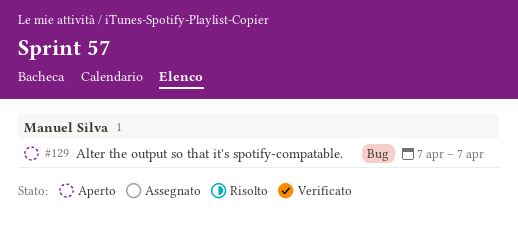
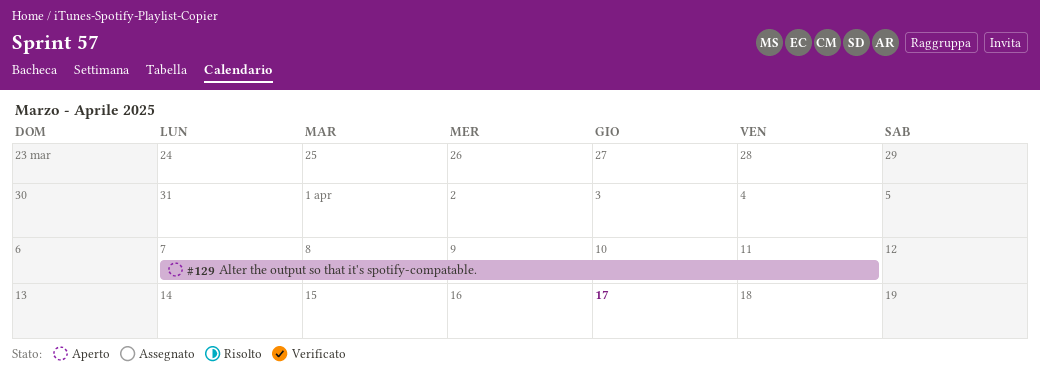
#129, due: Apr 7 -> Apr 11

